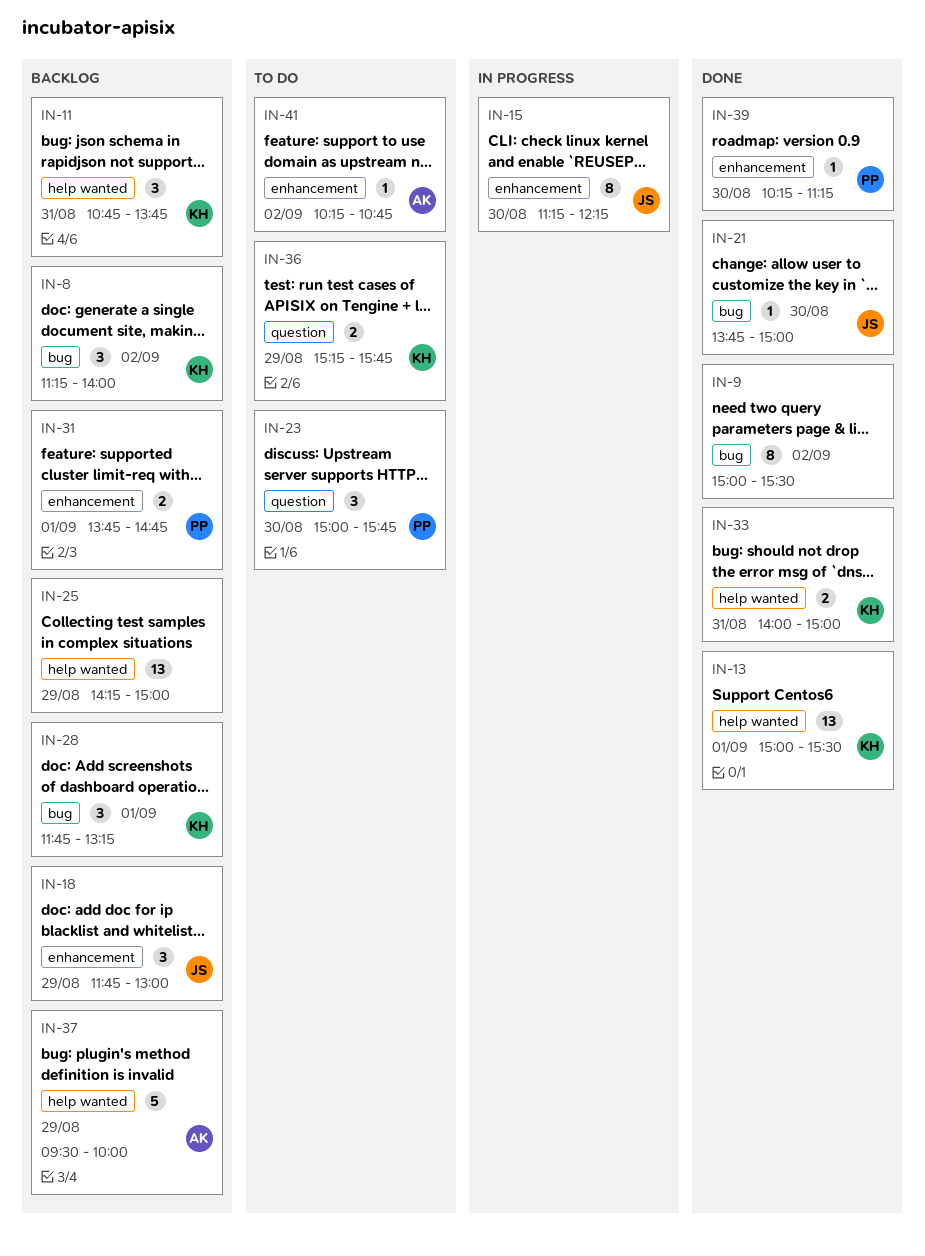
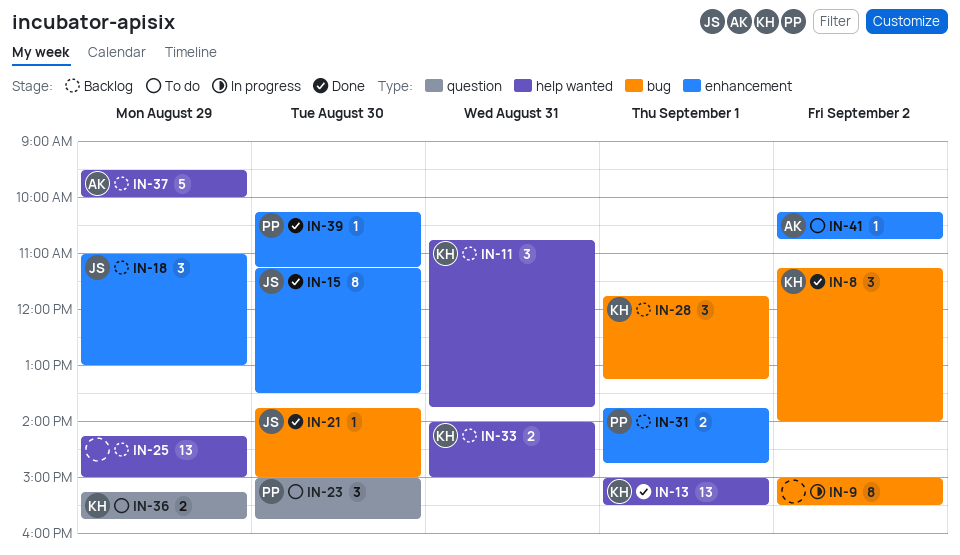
IN-8, status: Backlog -> Done
IN-9, status: Done -> In progress
IN-15, status: In progress -> Done
IN-15, ends: 12:15 -> 13:30
IN-18, begins: 11:45 -> 11:00
IN-33, status: Done -> Backlog

